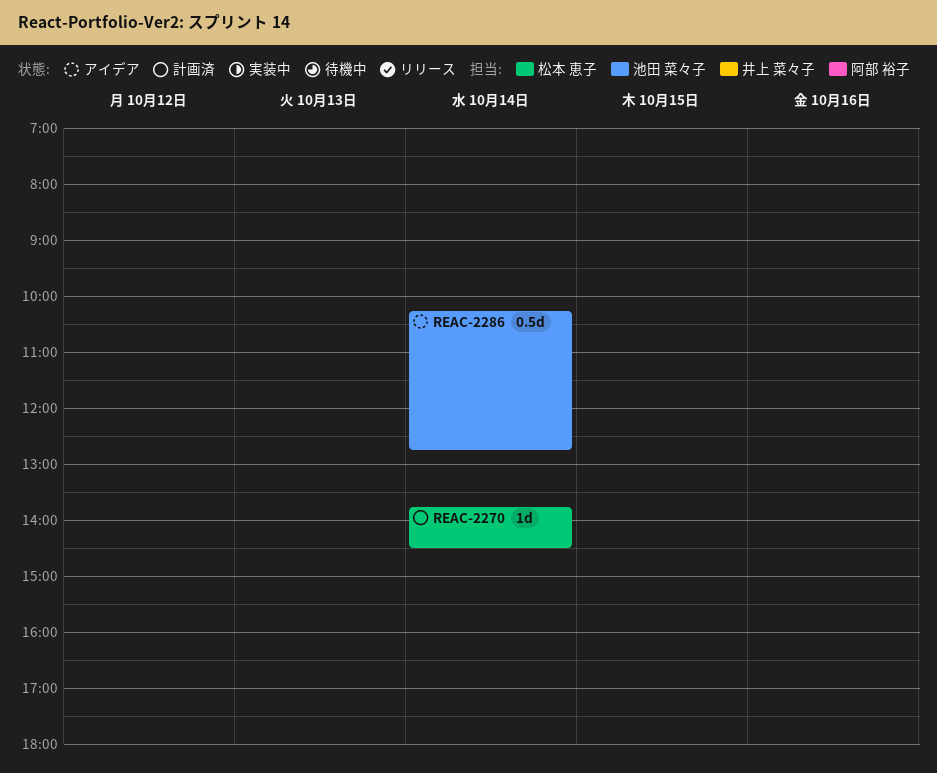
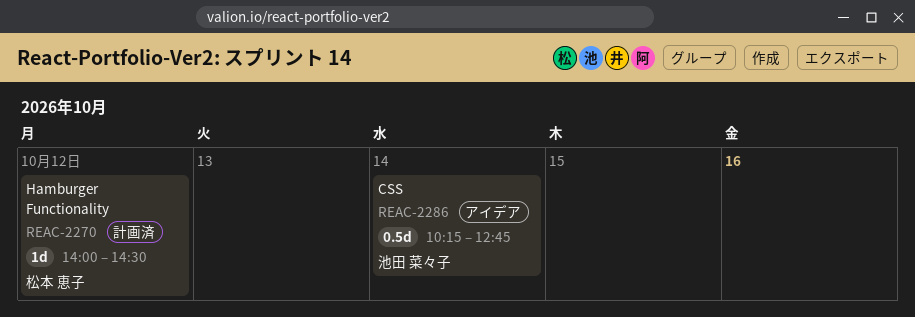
REAC-2270, day: Oct 14 -> Oct 12
REAC-2270, begins: 13:45 -> 14:00

